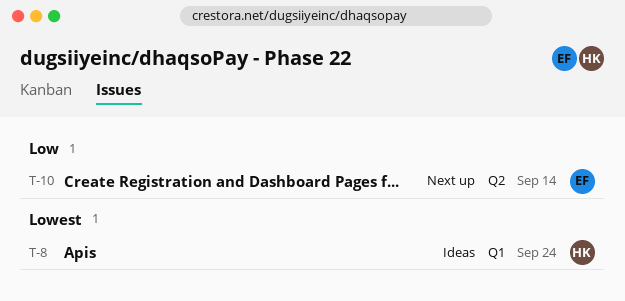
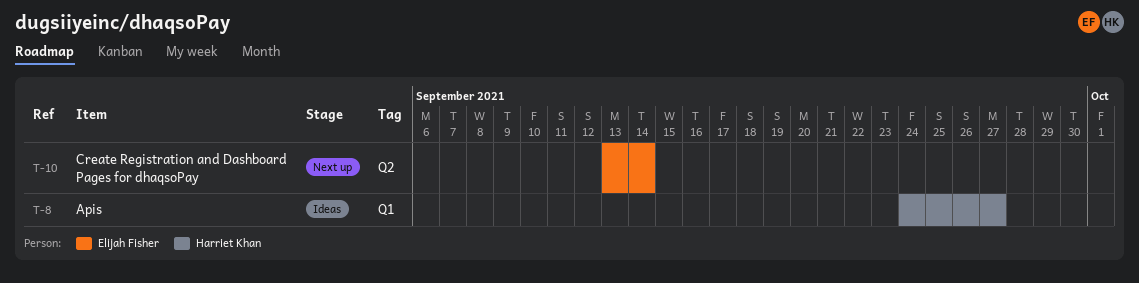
T-8, due: Sep 24 -> Sep 27

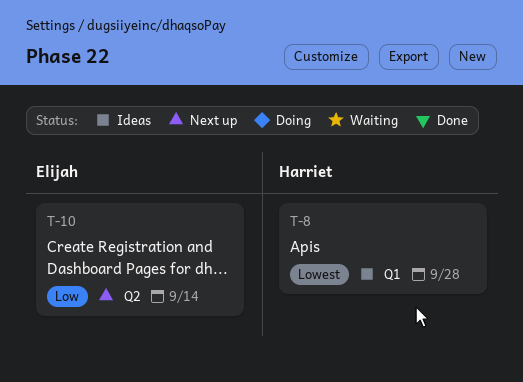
T-8, due: Sep 27 -> Sep 28

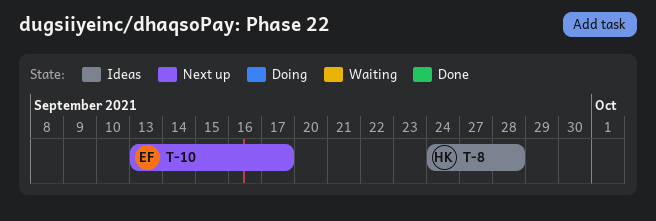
T-10, due: Sep 14 -> Sep 17

